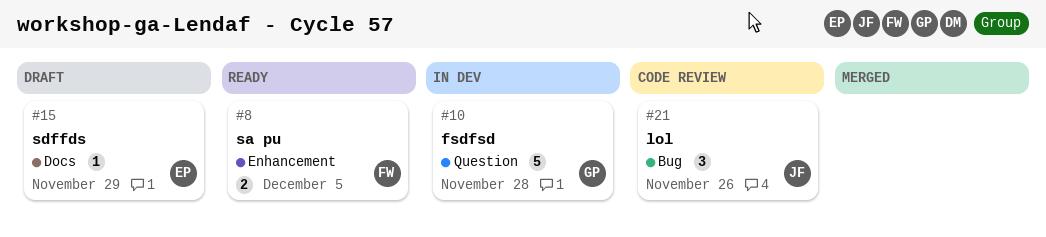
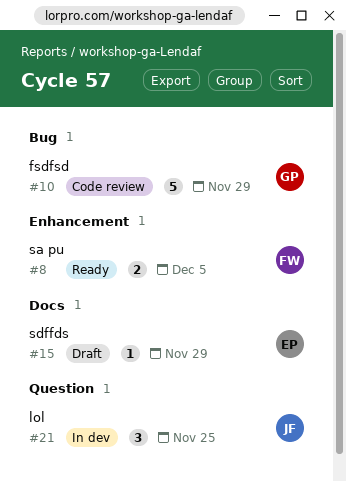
#10, status: In dev -> Code review
#10, label: Question -> Bug
#10, due: Nov 28 -> Nov 29
#21, status: Code review -> In dev
#21, label: Bug -> Question
#21, due: Nov 26 -> Nov 25

